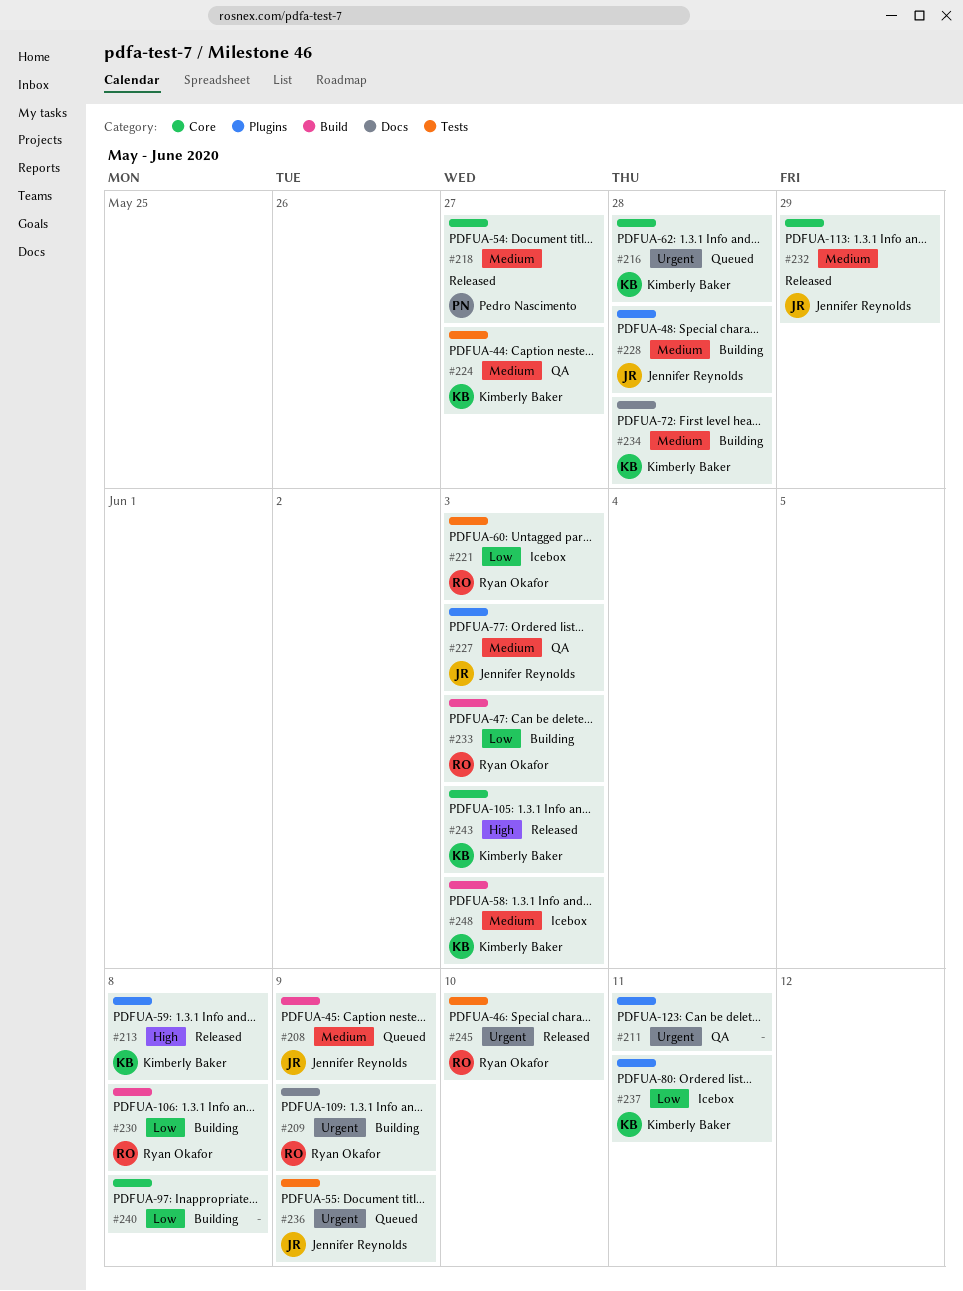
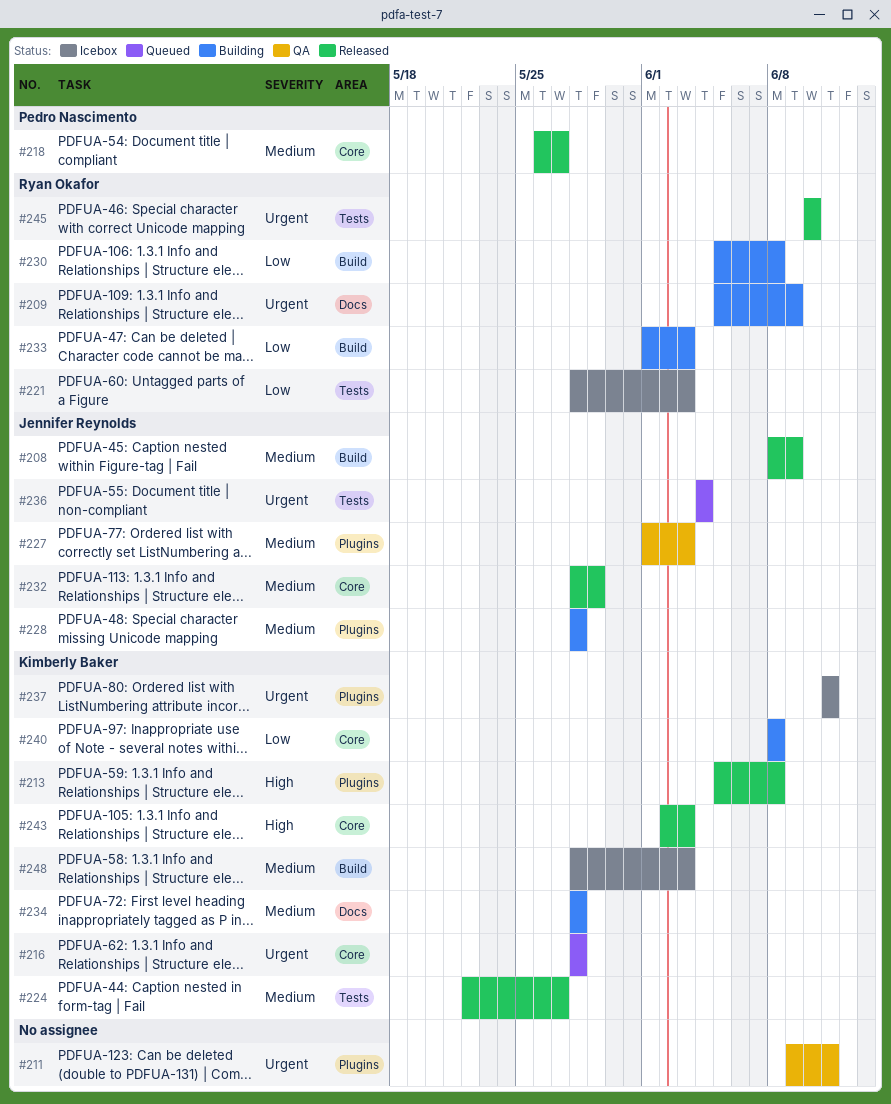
#208, status: Queued -> Released
#224, status: QA -> Released
#236, due: Jun 9 -> Jun 4
#237, priority: Low -> Urgent
#240, owner: none -> Kimberly Baker

